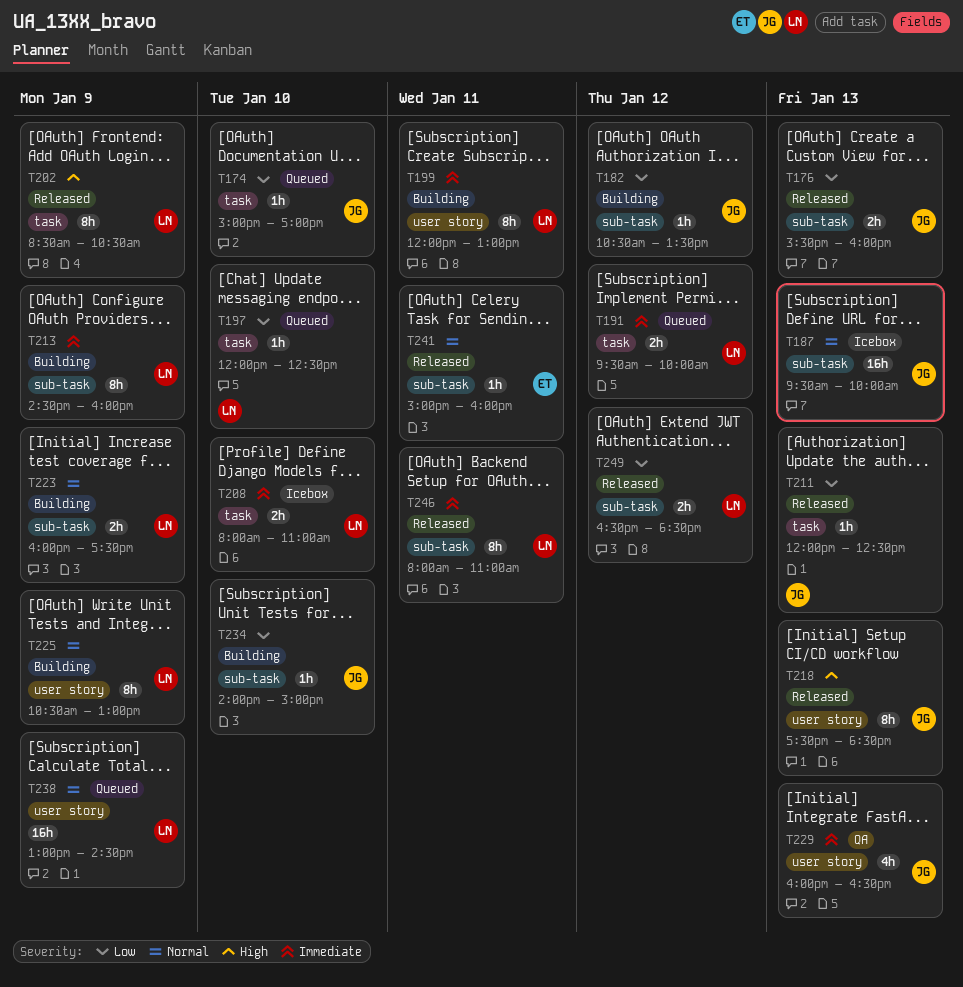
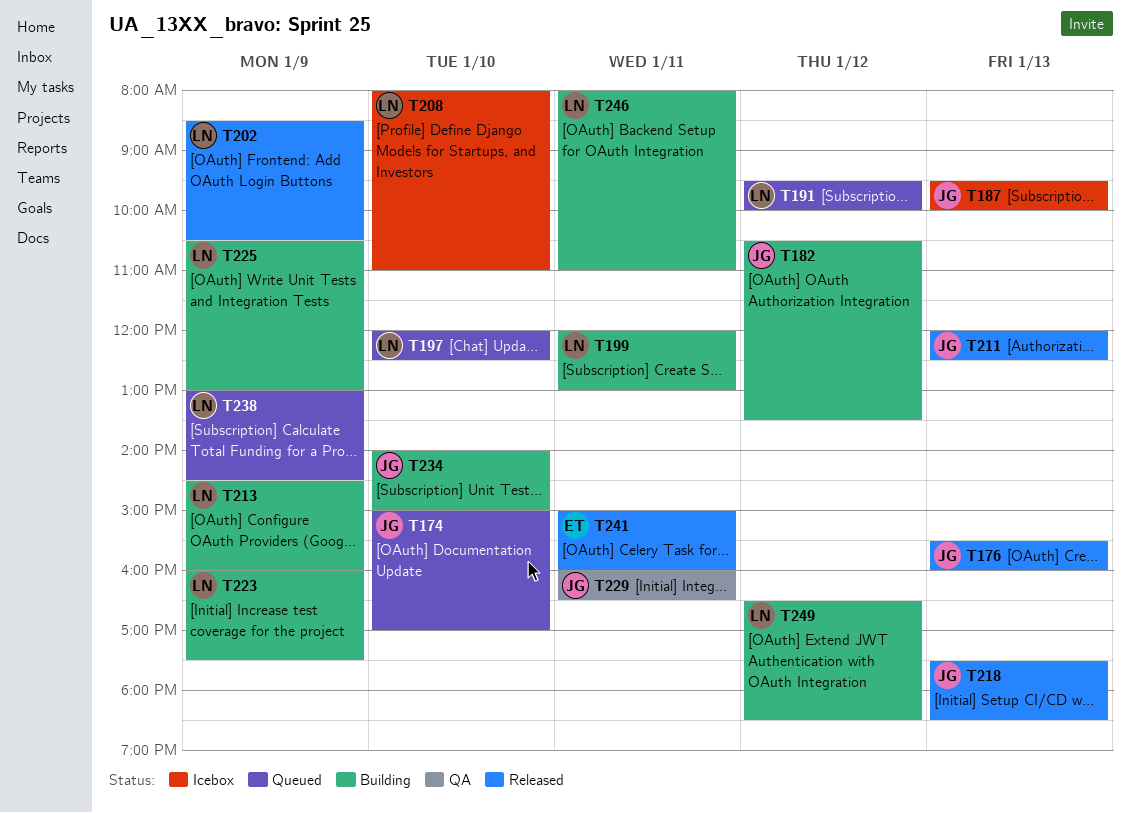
T229, day: Jan 13 -> Jan 11
T246, status: Released -> Building
T249, status: Released -> Building

